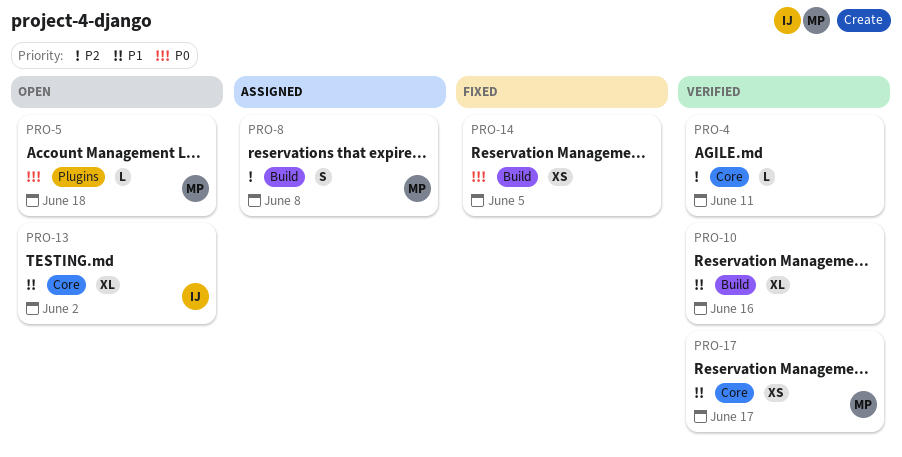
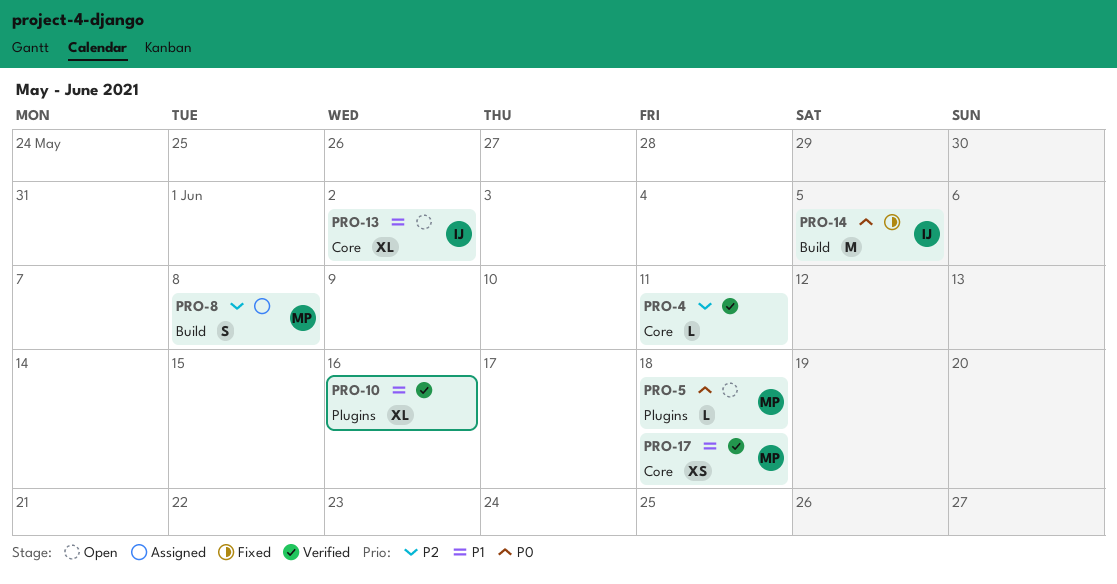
PRO-10, label: Build -> Plugins
PRO-14, owner: none -> IJ
PRO-14, estimate: XS -> M
PRO-17, due: Jun 17 -> Jun 18

